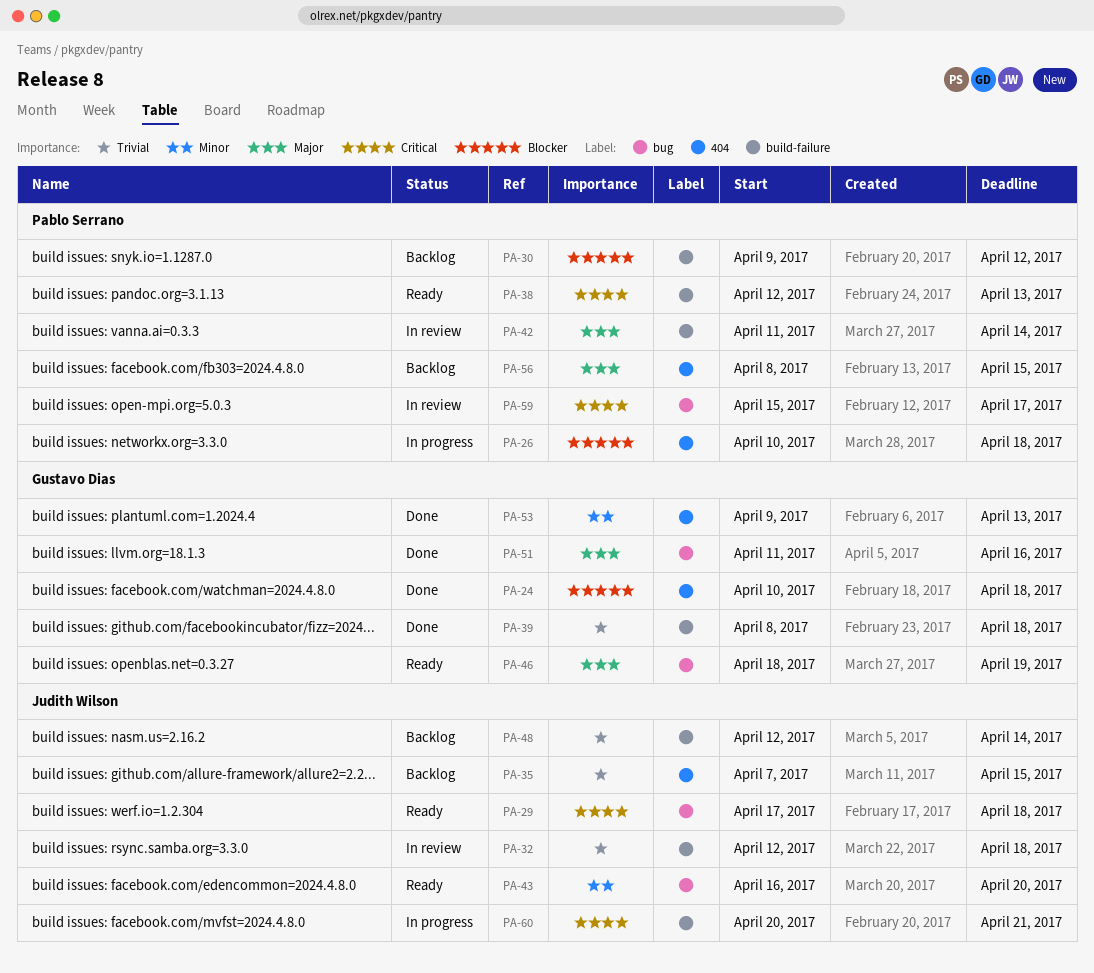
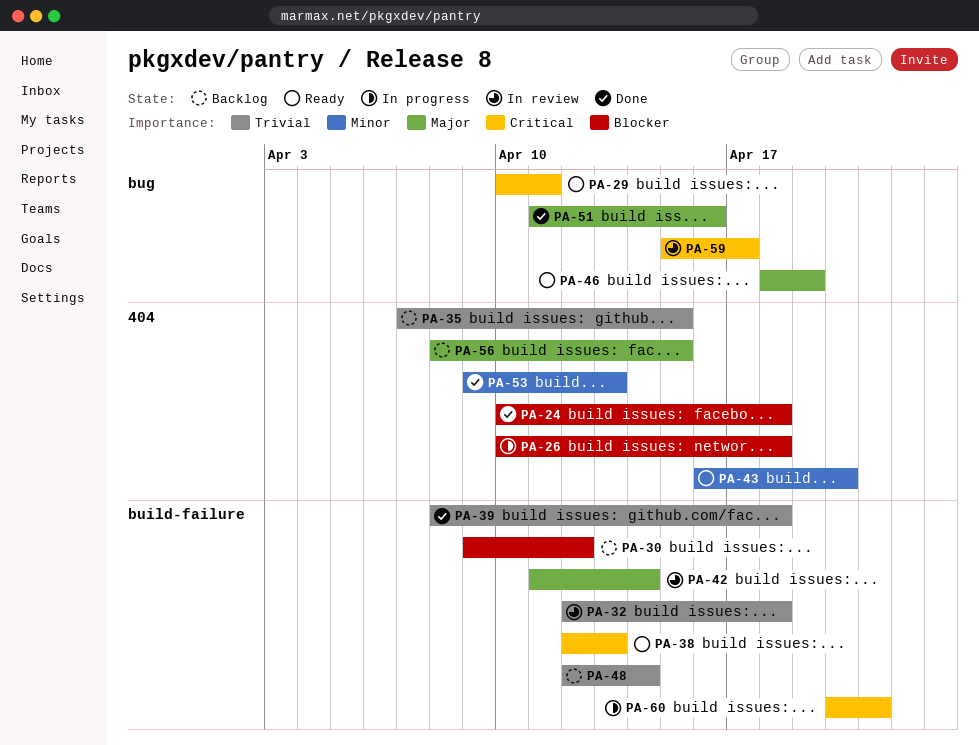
PA-29, start: Apr 17 -> Apr 10
PA-29, due: Apr 18 -> Apr 11
PA-43, label: bug -> 404

